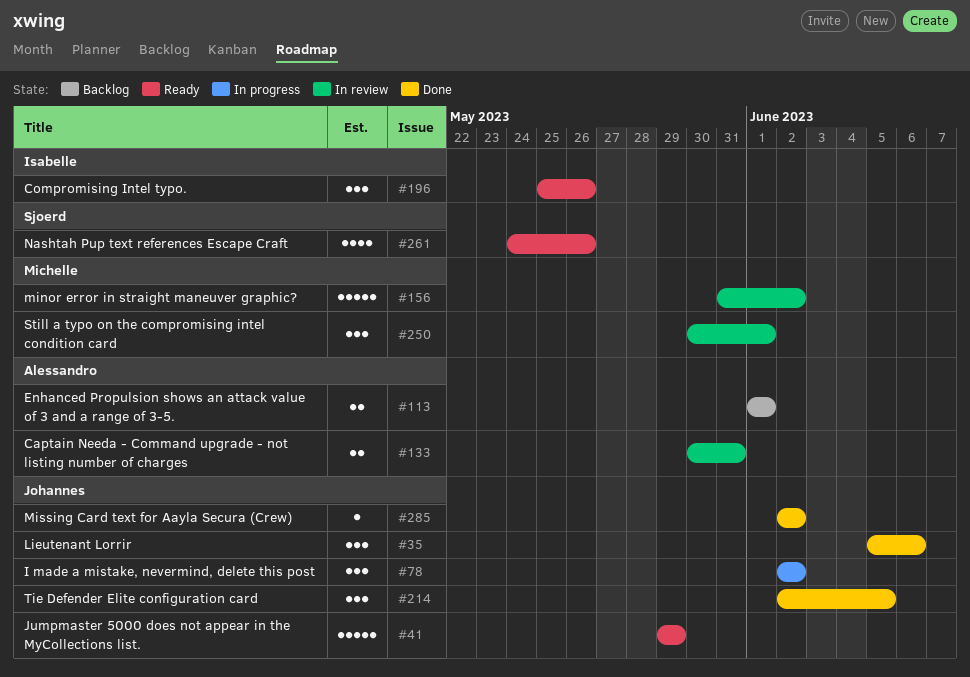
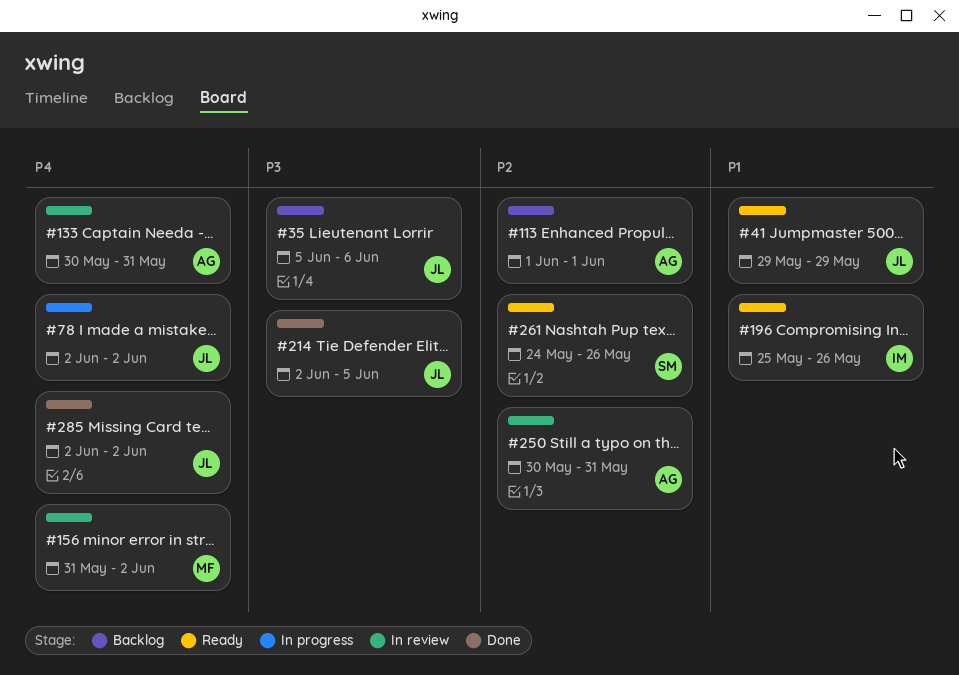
#35, status: Done -> Backlog
#250, owner: Michelle -> Alessandro
#250, due: Jun 1 -> May 31

